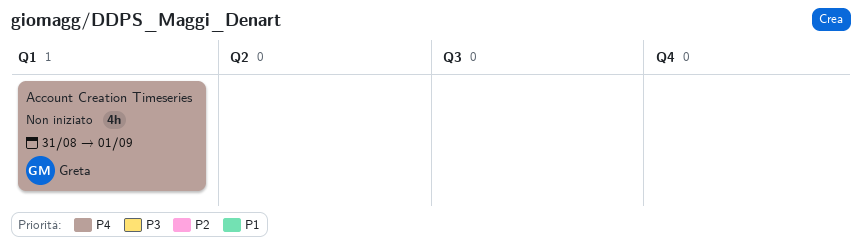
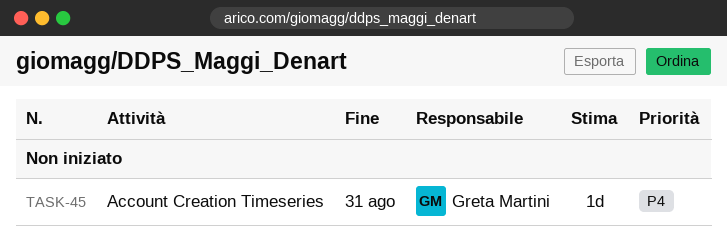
Account Creation Timeseries, estimate: 4h -> 1d
Account Creation Timeseries, due: Sep 1 -> Aug 31

